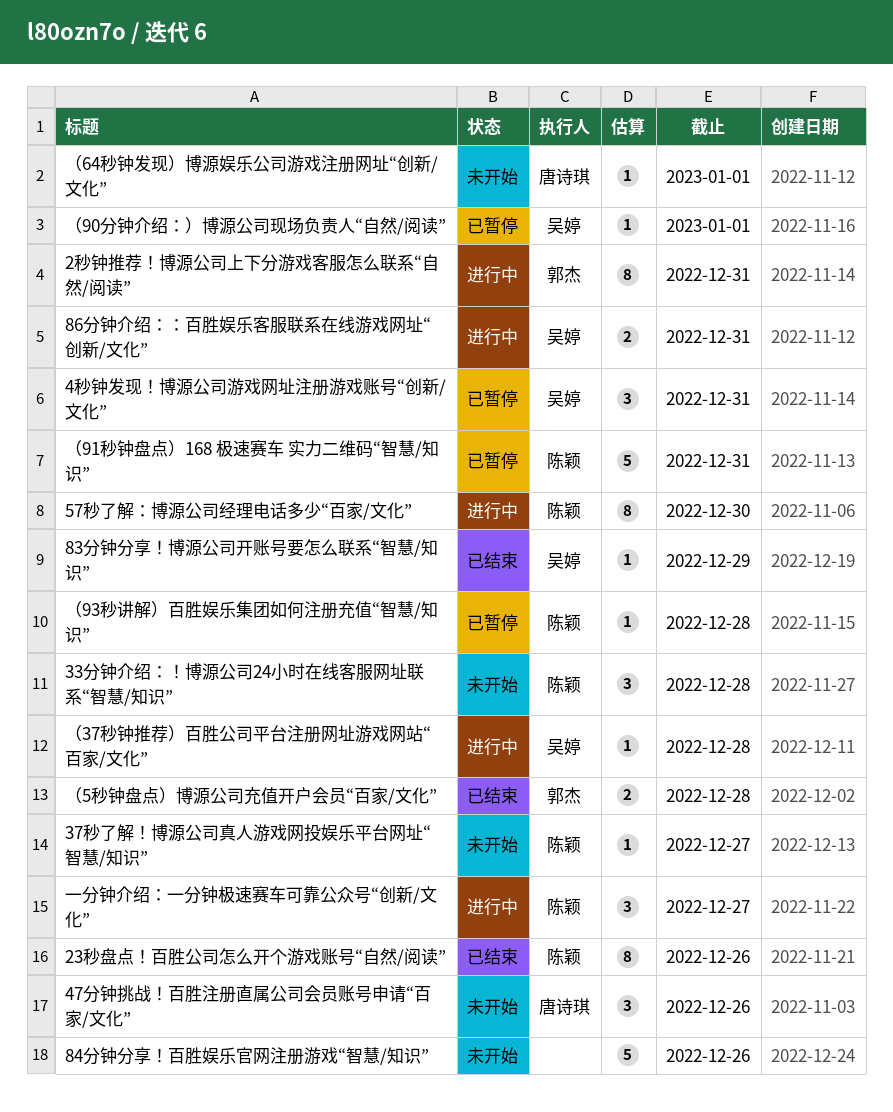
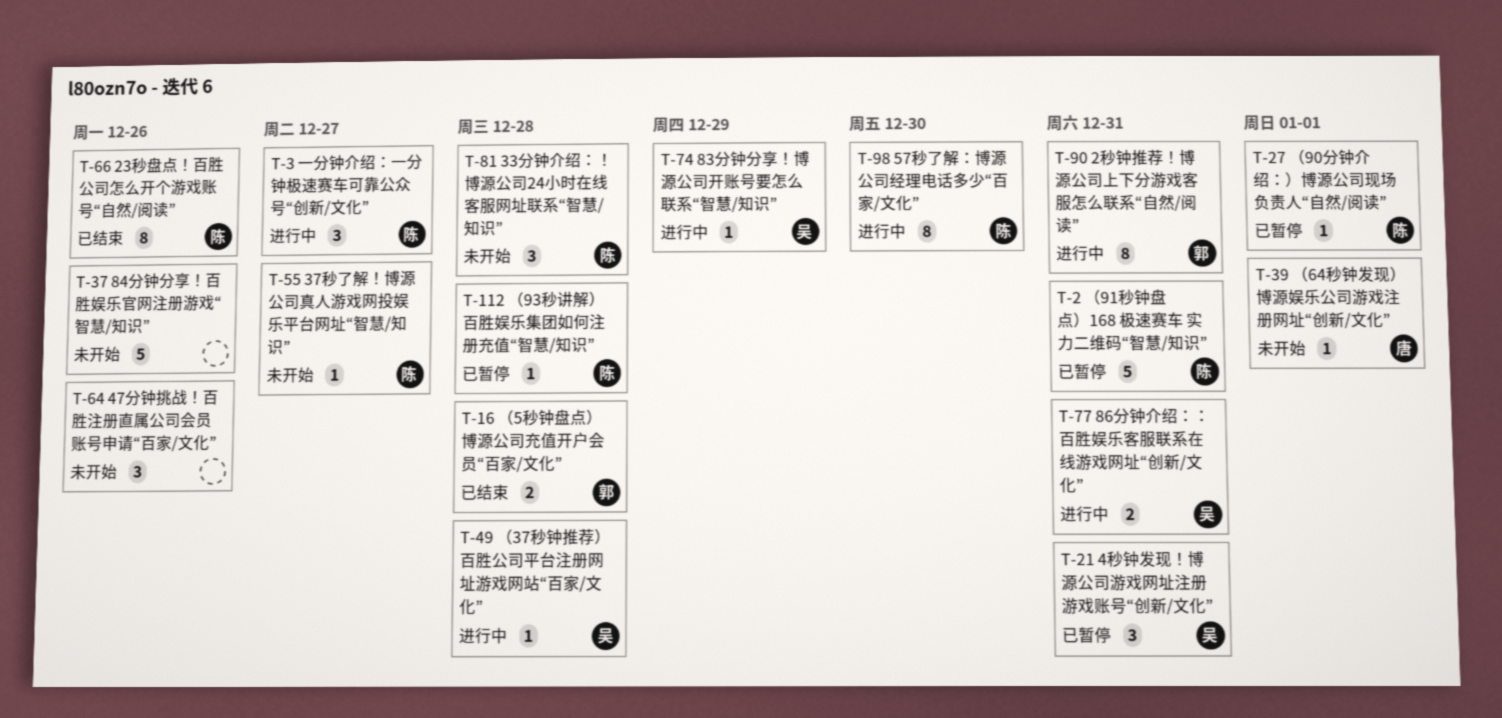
47分钟挑战！百胜注册直属公司会员账号申请“百家/文化”, owner: 唐诗琪 -> none
83分钟分享！博源公司开账号要怎么联系“智慧/知识”, status: 已结束 -> 进行中
（90分钟介绍：）博源公司现场负责人“自然/阅读”, owner: 吴婷 -> 陈颖

